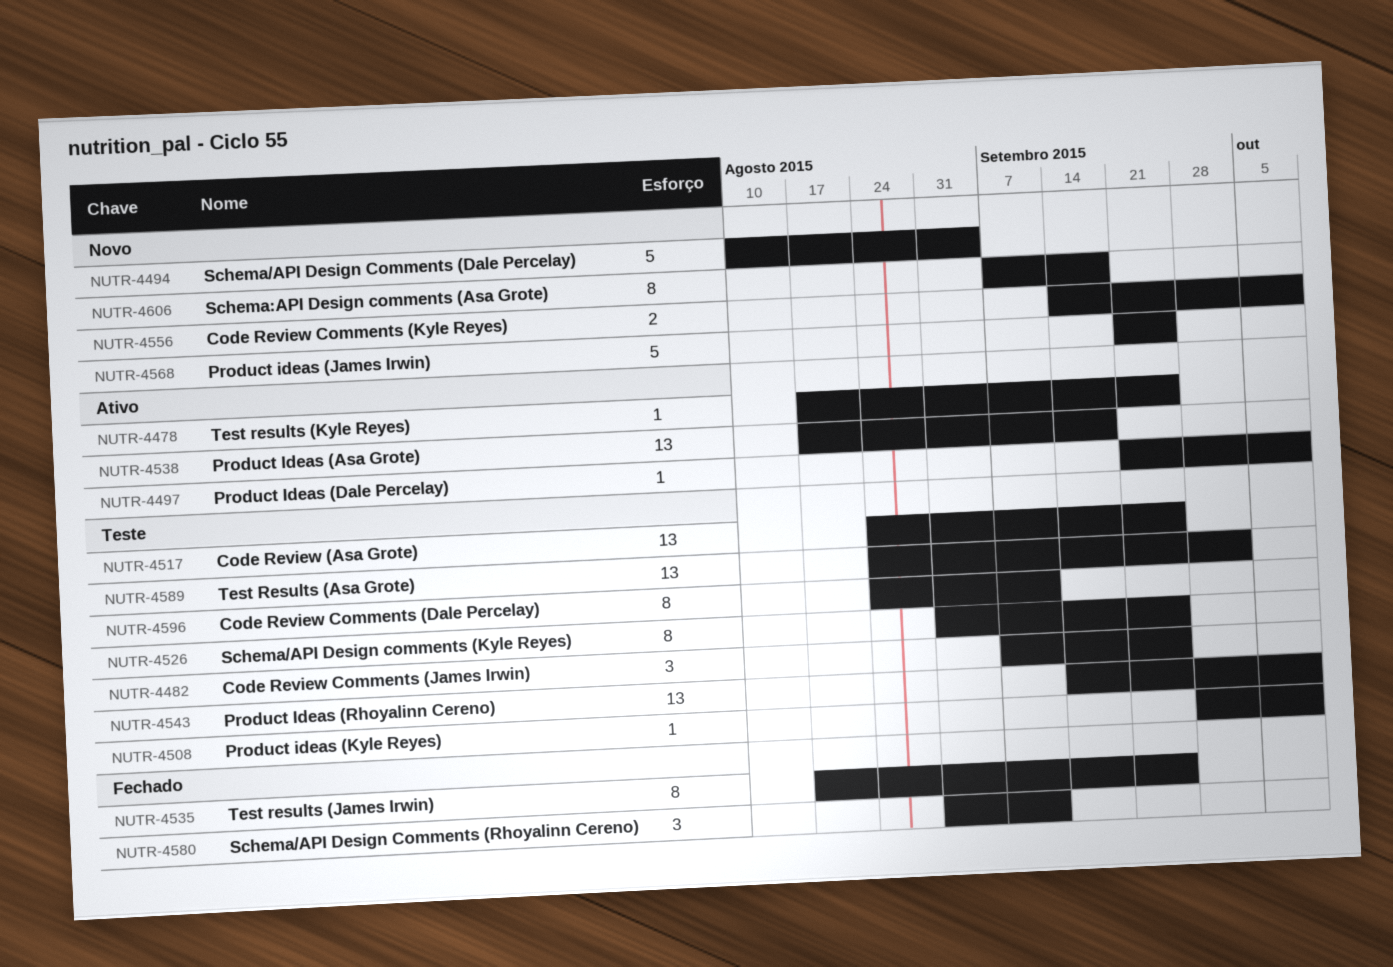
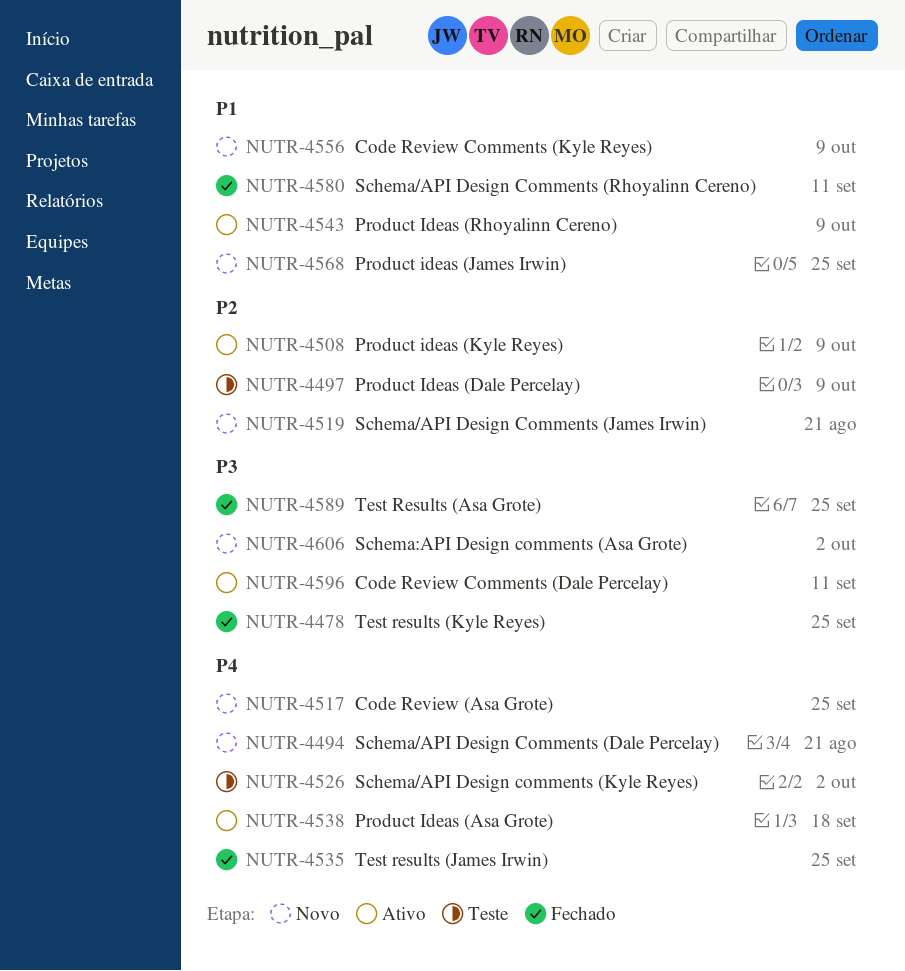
NUTR-4478, status: Ativo -> Fechado
NUTR-4482: present -> none
NUTR-4494, due: Sep 4 -> Aug 21
NUTR-4497, status: Ativo -> Teste
NUTR-4508, status: Teste -> Ativo
NUTR-4517, status: Teste -> Novo
NUTR-4519: none -> present
NUTR-4526, due: Sep 25 -> Oct 2
NUTR-4543, status: Teste -> Ativo
NUTR-4589, status: Teste -> Fechado
NUTR-4589, due: Oct 2 -> Sep 25
NUTR-4596, status: Teste -> Ativo
NUTR-4606, due: Sep 18 -> Oct 2

